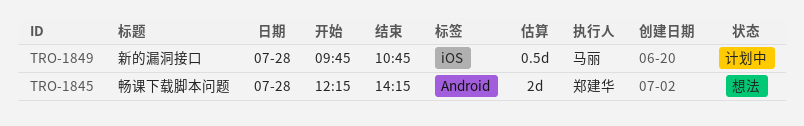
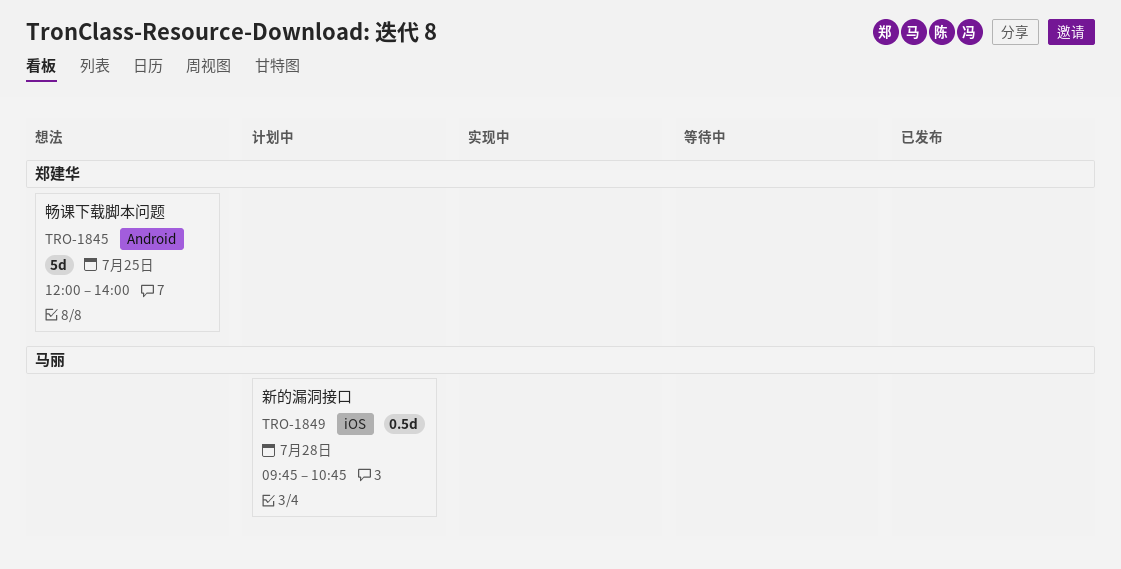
TRO-1845, estimate: 2d -> 5d
TRO-1845, day: Jul 28 -> Jul 25
TRO-1845, begins: 12:15 -> 12:00
TRO-1845, ends: 14:15 -> 14:00

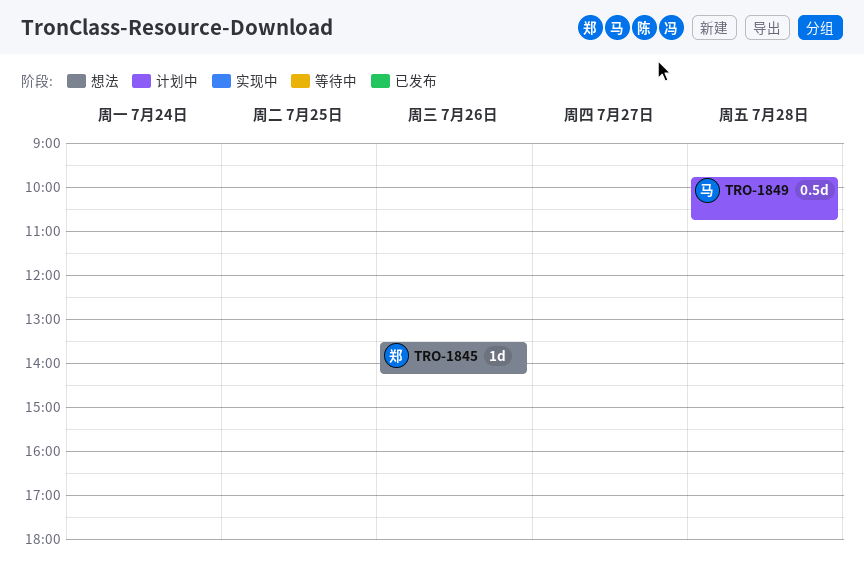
TRO-1845, estimate: 5d -> 1d
TRO-1845, day: Jul 25 -> Jul 26
TRO-1845, begins: 12:00 -> 13:30
TRO-1845, ends: 14:00 -> 14:15

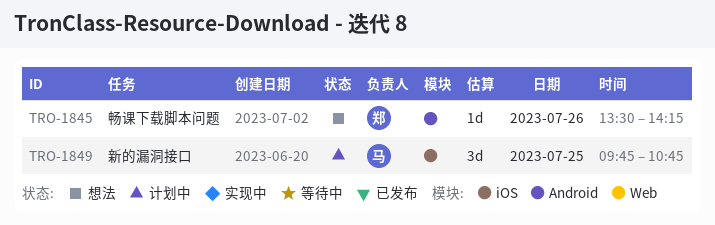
TRO-1849, estimate: 0.5d -> 3d
TRO-1849, day: Jul 28 -> Jul 25

